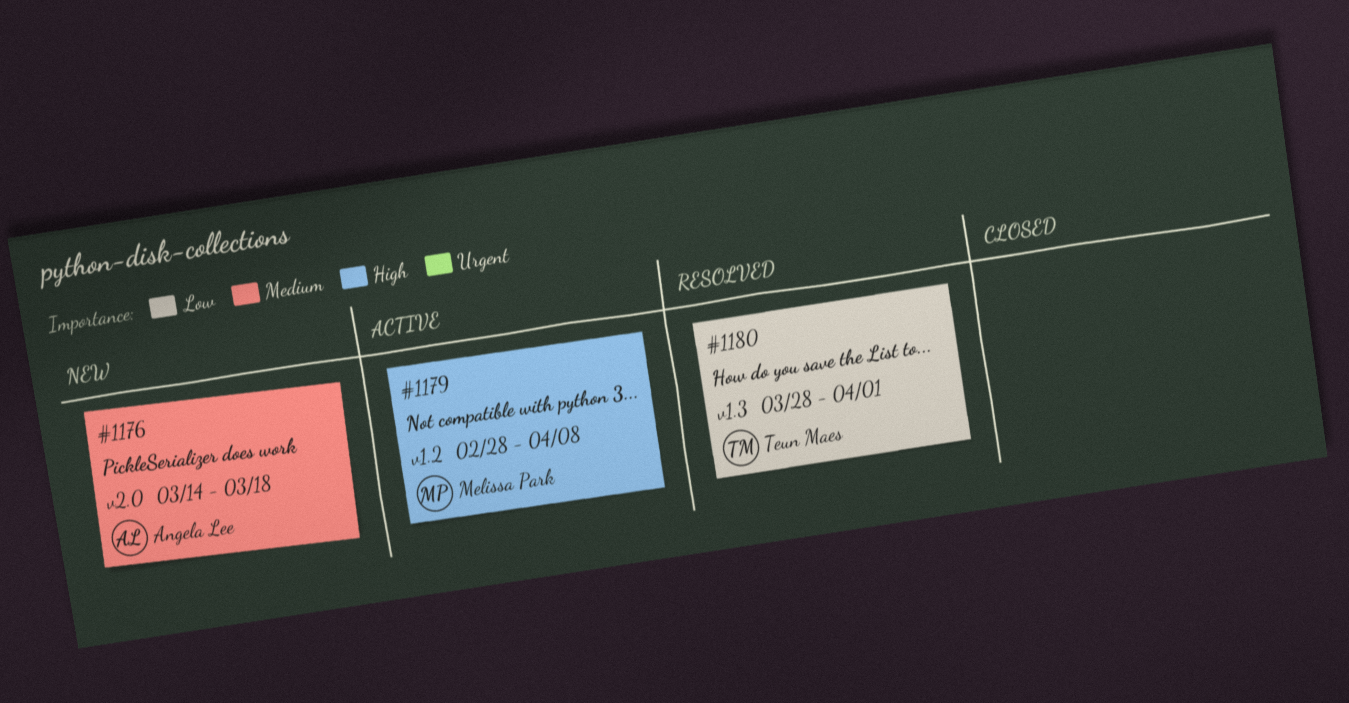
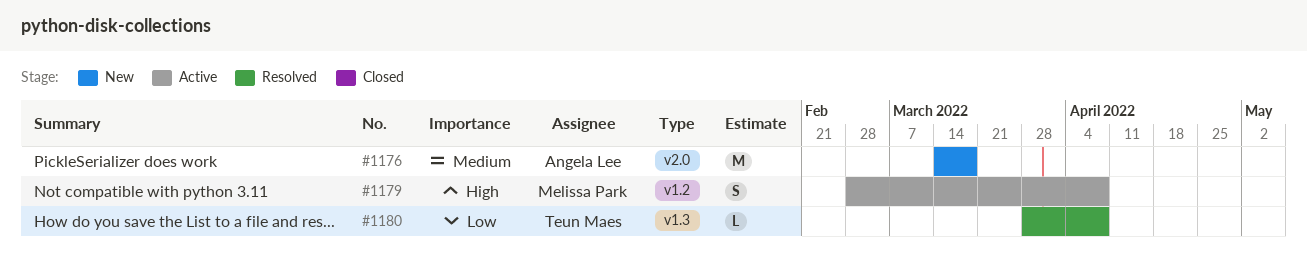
#1180, due: Apr 1 -> Apr 8

